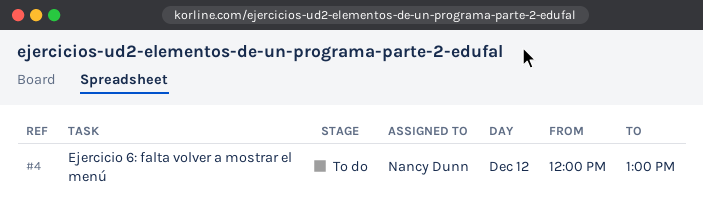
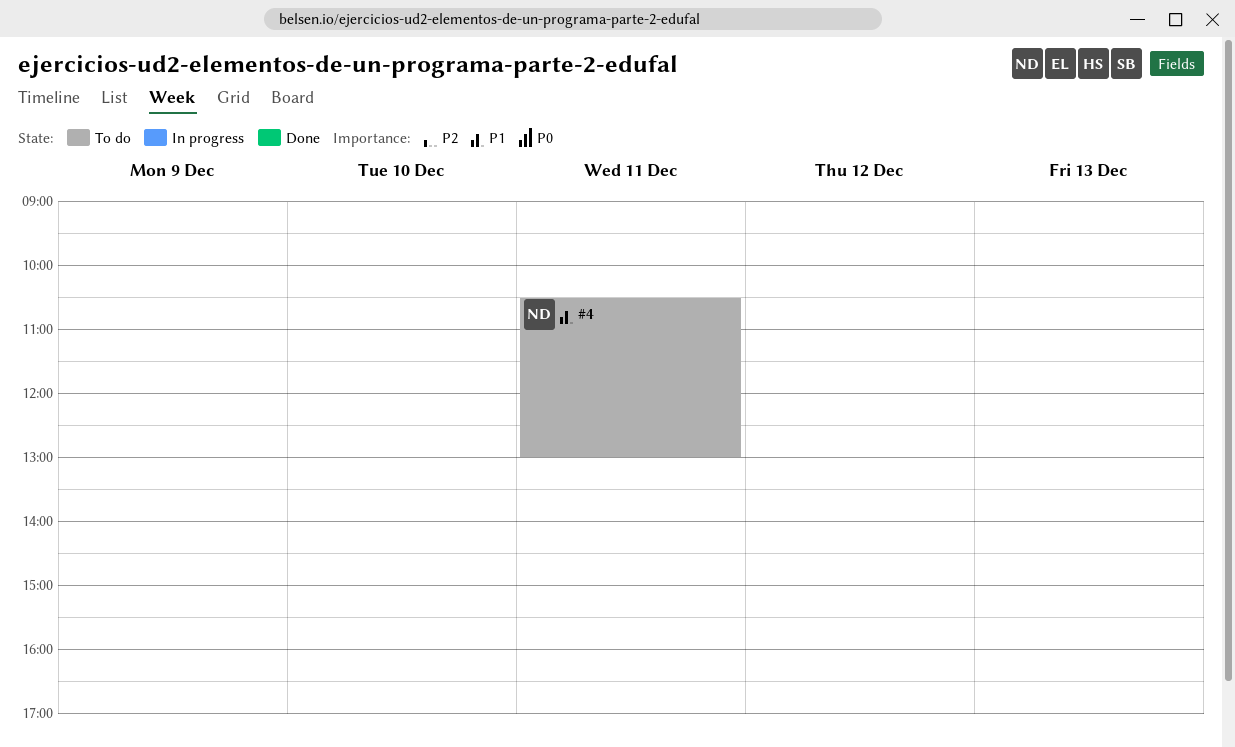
#4, day: Dec 12 -> Dec 11
#4, begins: 12:00 -> 10:30

